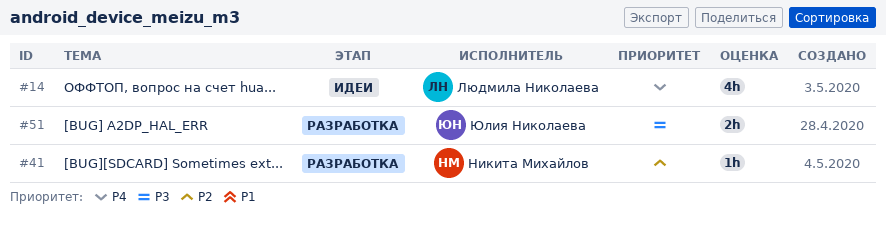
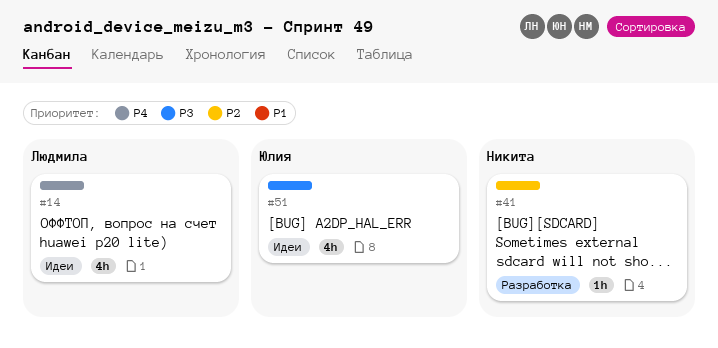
#51, status: Разработка -> Идеи
#51, estimate: 2h -> 4h

